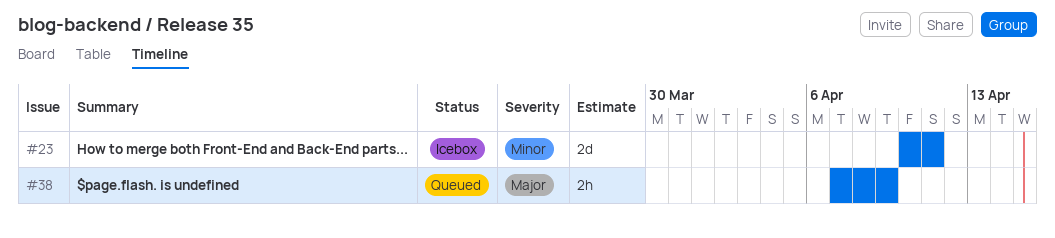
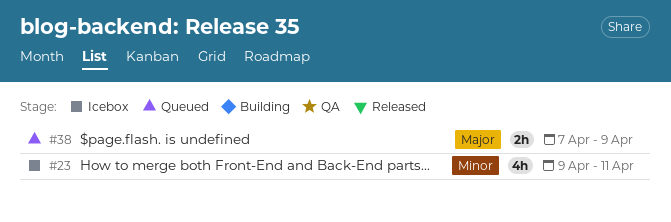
#23, estimate: 2d -> 4h
#23, start: Apr 10 -> Apr 9

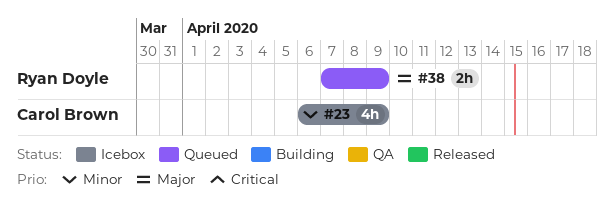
#23, start: Apr 9 -> Apr 6
#23, due: Apr 11 -> Apr 9

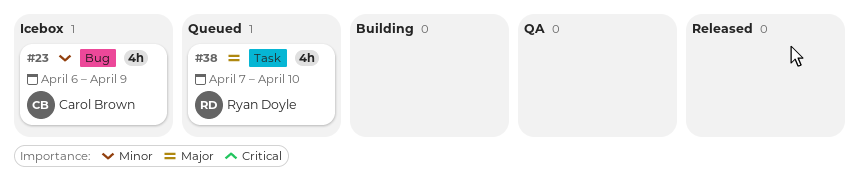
#38, estimate: 2h -> 4h
#38, due: Apr 9 -> Apr 10

